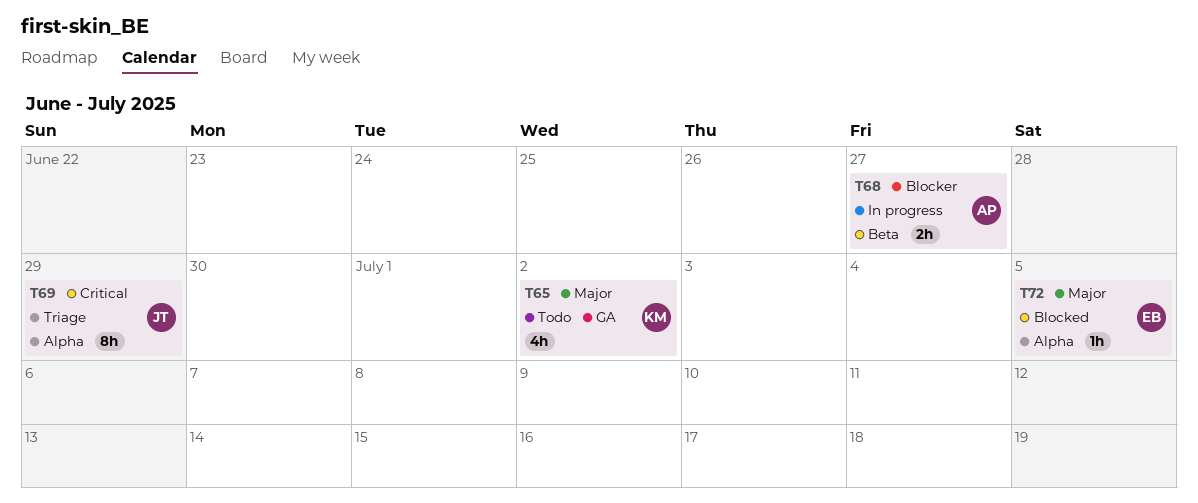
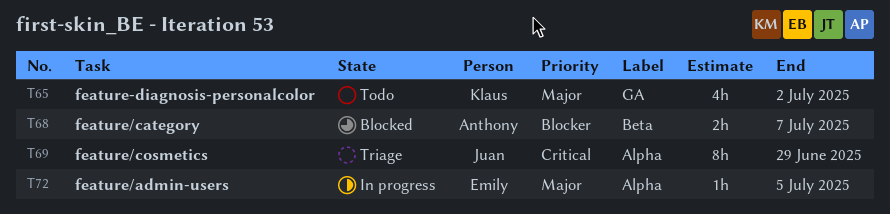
T68, status: In progress -> Blocked
T68, due: Jun 27 -> Jul 7
T72, status: Blocked -> In progress

